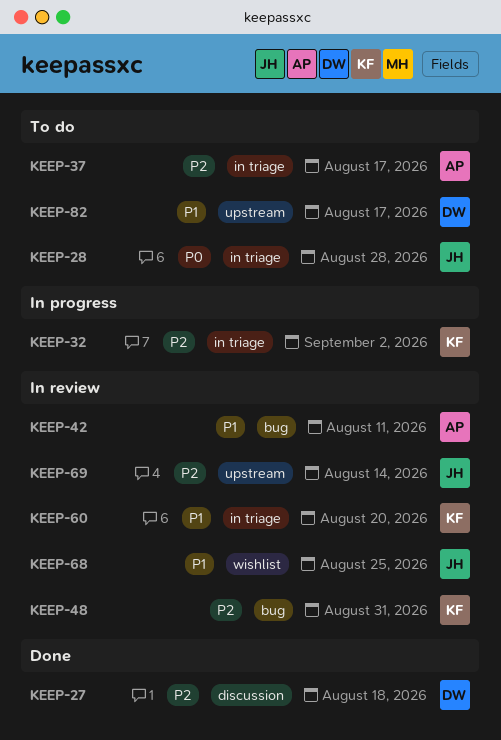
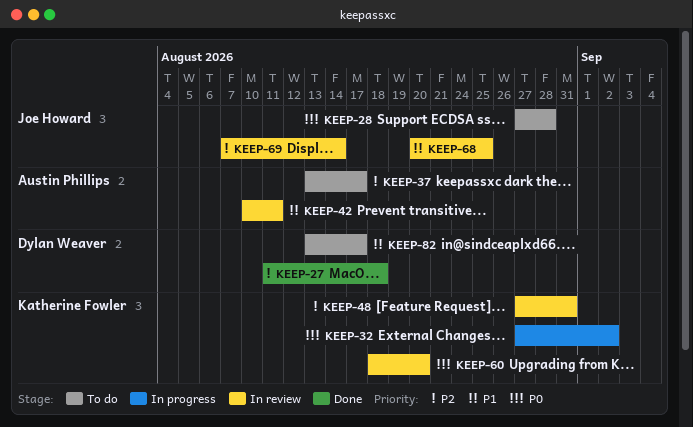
KEEP-32, priority: P2 -> P0
KEEP-60, priority: P1 -> P0

